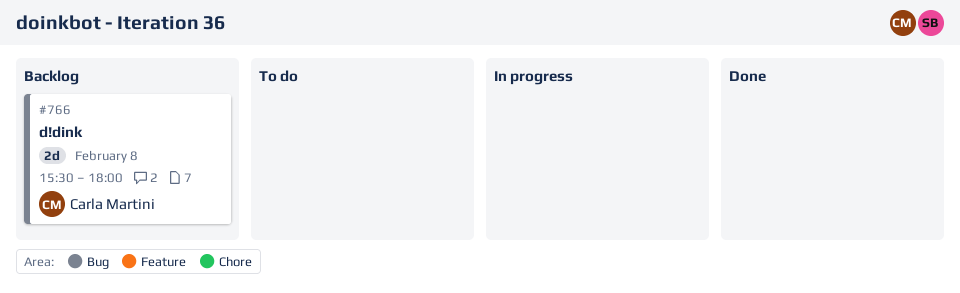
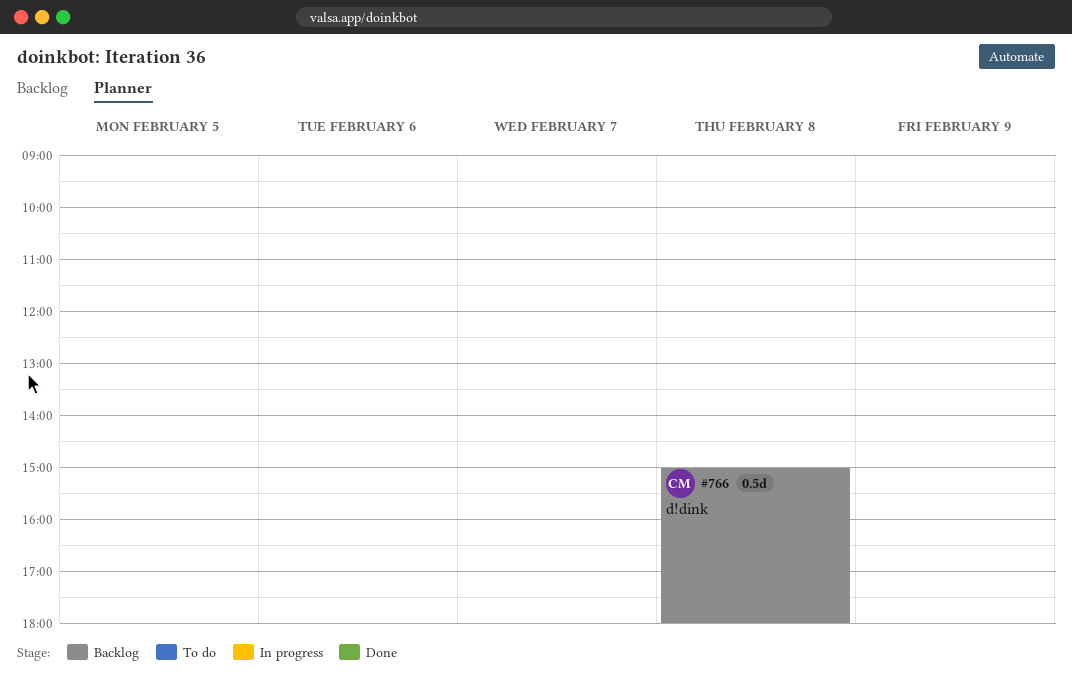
#766, estimate: 2d -> 0.5d
#766, begins: 15:30 -> 15:00

